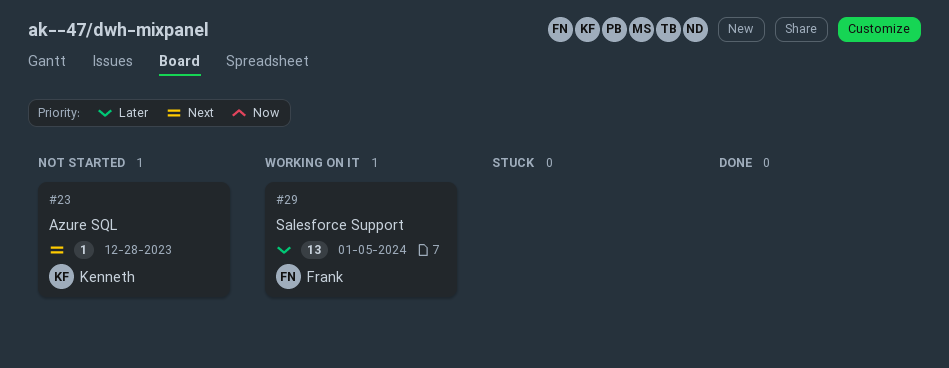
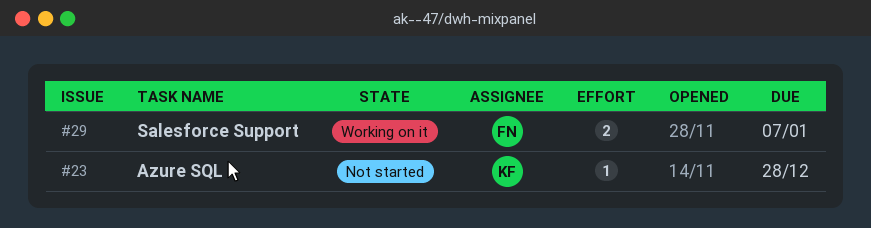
#29, estimate: 13 -> 2
#29, due: Jan 5 -> Jan 7

